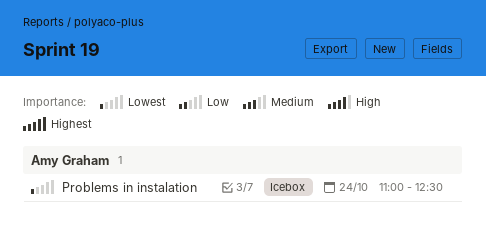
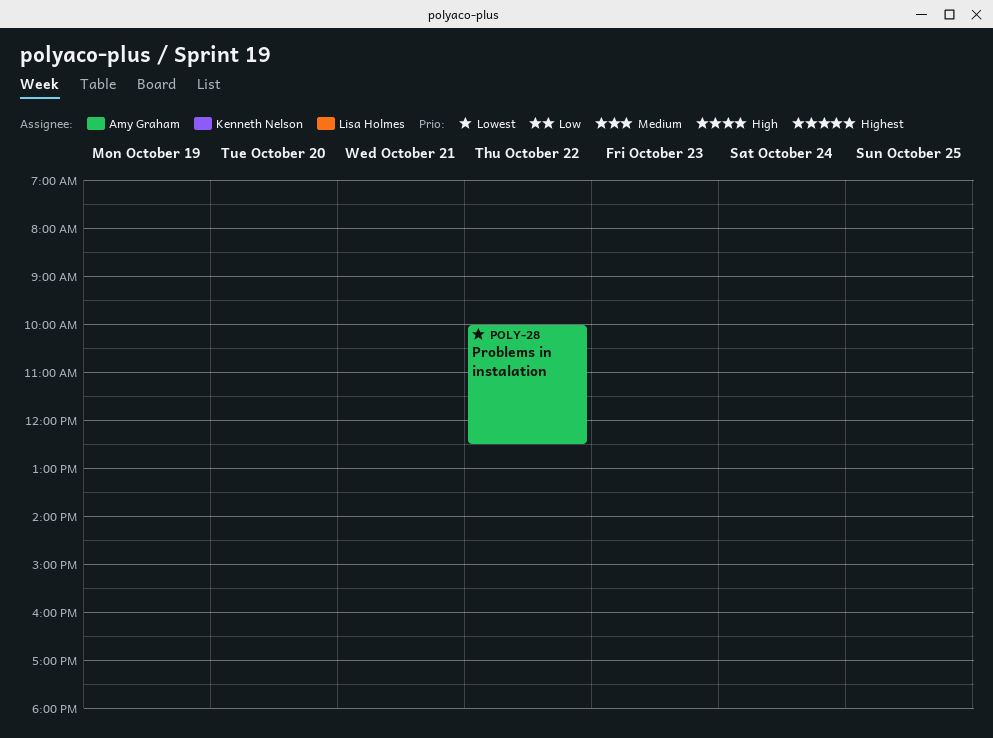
Problems in instalation, day: Oct 24 -> Oct 22
Problems in instalation, begins: 11:00 -> 10:00

